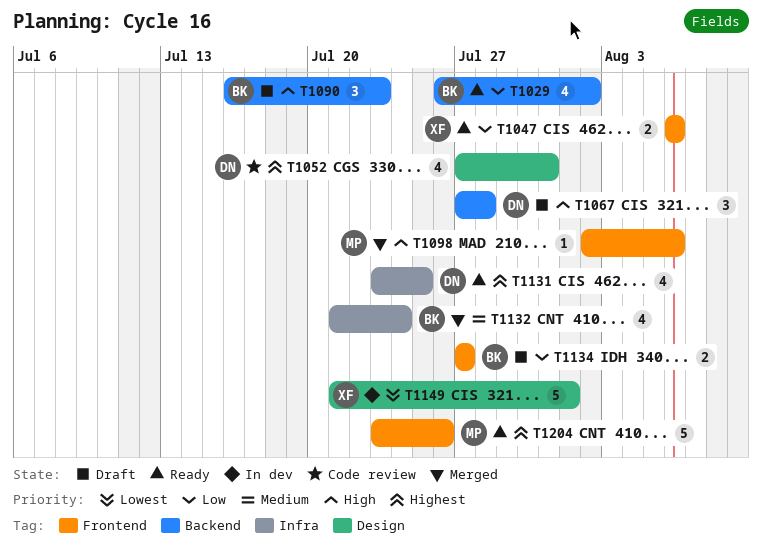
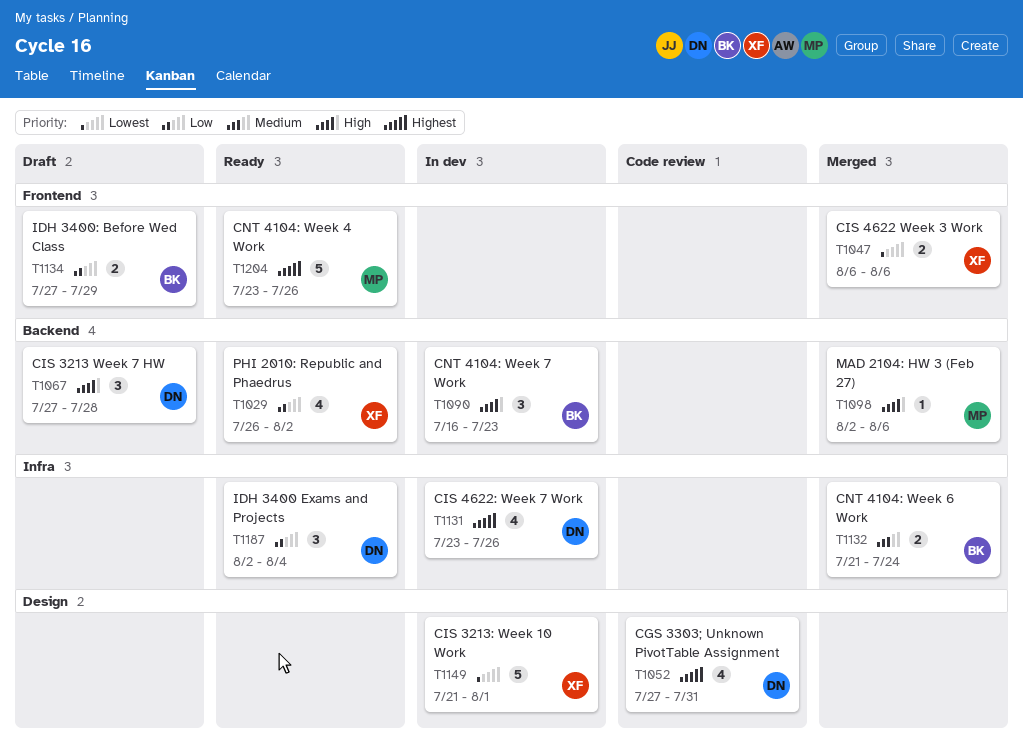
T1029, owner: BK -> XF
T1047, status: Ready -> Merged
T1047, priority: Low -> Lowest
T1090, status: Draft -> In dev
T1098, label: Frontend -> Backend
T1131, status: Ready -> In dev
T1131, due: Jul 25 -> Jul 26
T1132, estimate: 4 -> 2
T1134, due: Jul 27 -> Jul 29
T1187: none -> present

